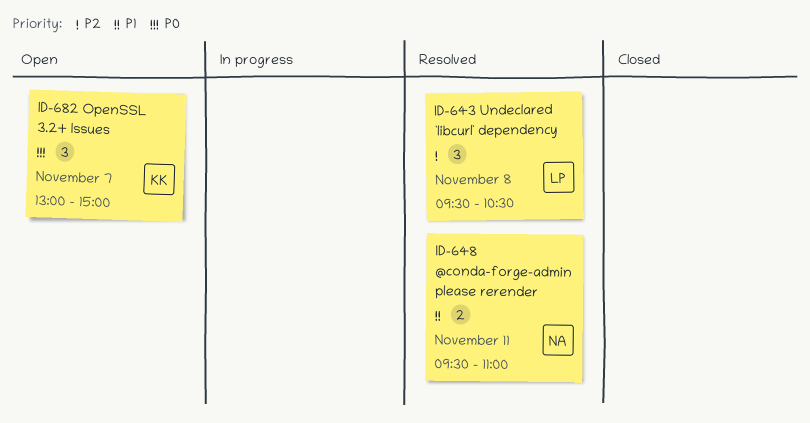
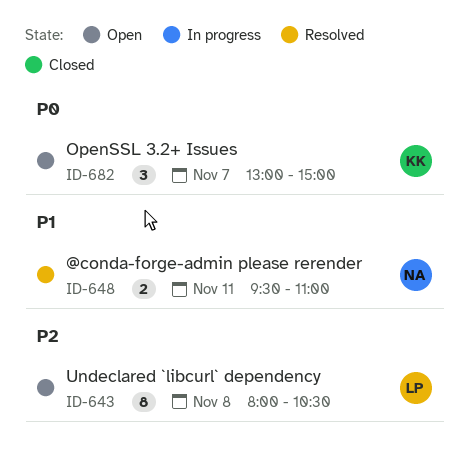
ID-643, status: Resolved -> Open
ID-643, estimate: 3 -> 8
ID-643, begins: 09:30 -> 08:00

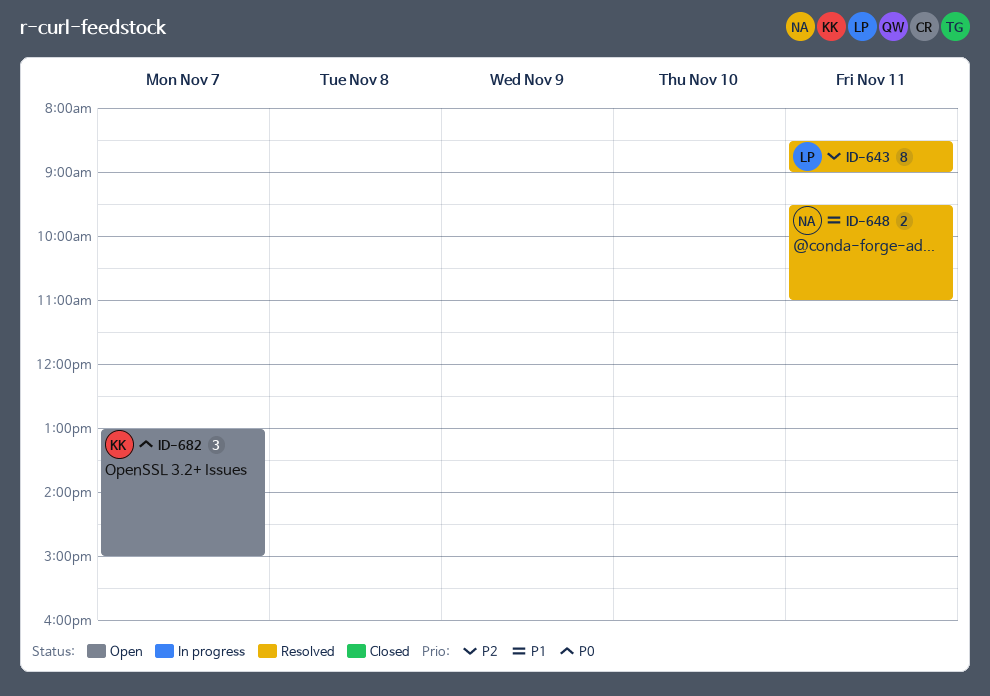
ID-643, status: Open -> Resolved
ID-643, day: Nov 8 -> Nov 11
ID-643, begins: 08:00 -> 08:30
ID-643, ends: 10:30 -> 09:00

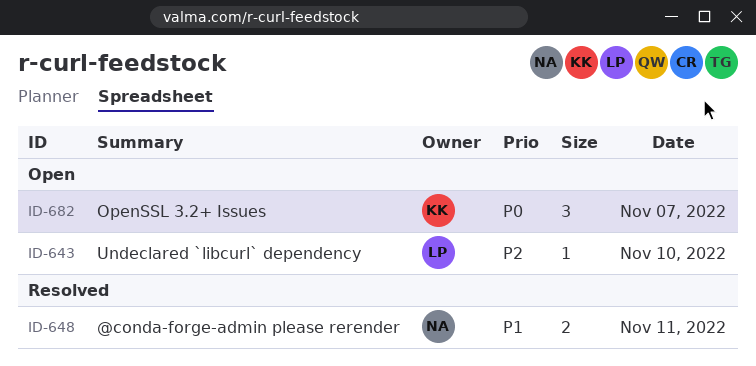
ID-643, status: Resolved -> Open
ID-643, estimate: 8 -> 1
ID-643, day: Nov 11 -> Nov 10

